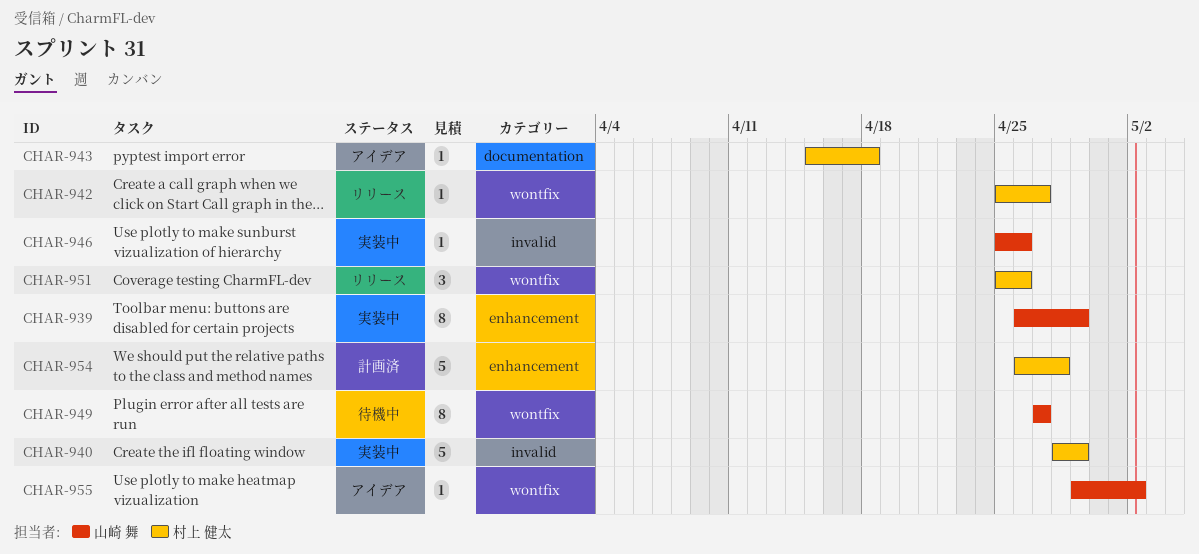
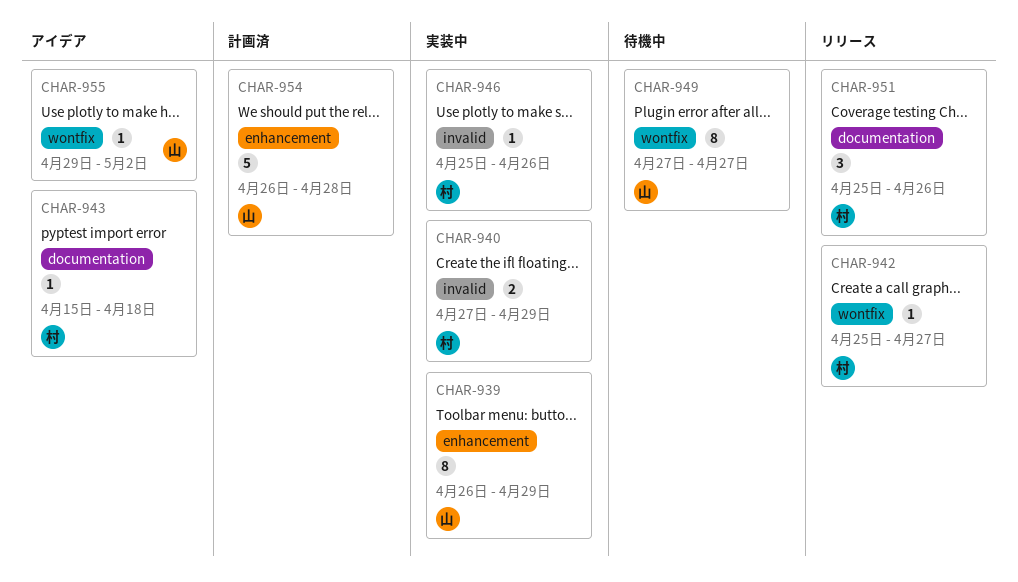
CHAR-940, estimate: 5 -> 2
CHAR-940, start: Apr 28 -> Apr 27
CHAR-946, owner: 山崎 舞 -> 村上 健太
CHAR-951, label: wontfix -> documentation
CHAR-954, owner: 村上 健太 -> 山崎 舞

